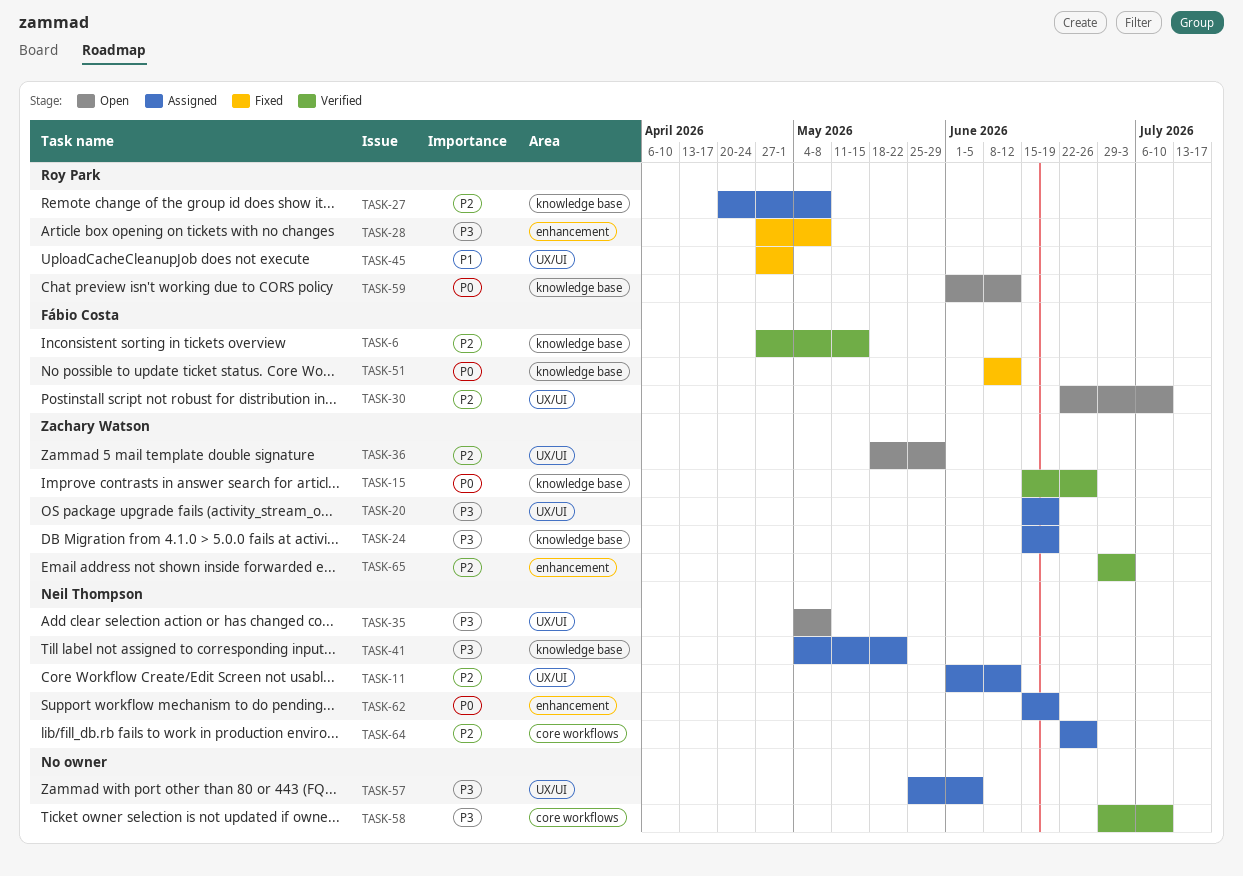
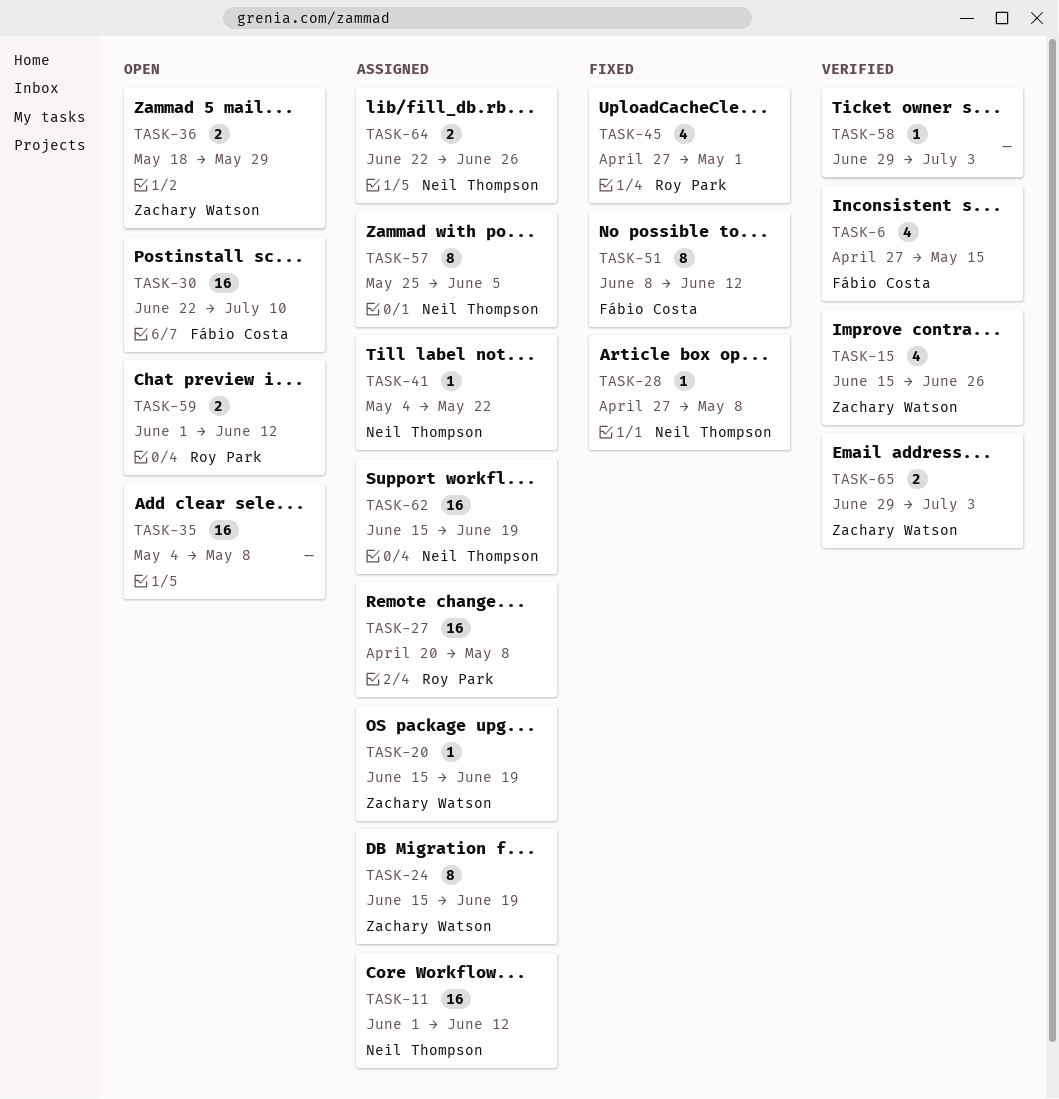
TASK-28, owner: Roy Park -> Neil Thompson
TASK-35, owner: Neil Thompson -> none
TASK-57, owner: none -> Neil Thompson
TASK-58, due: Jul 10 -> Jul 3

